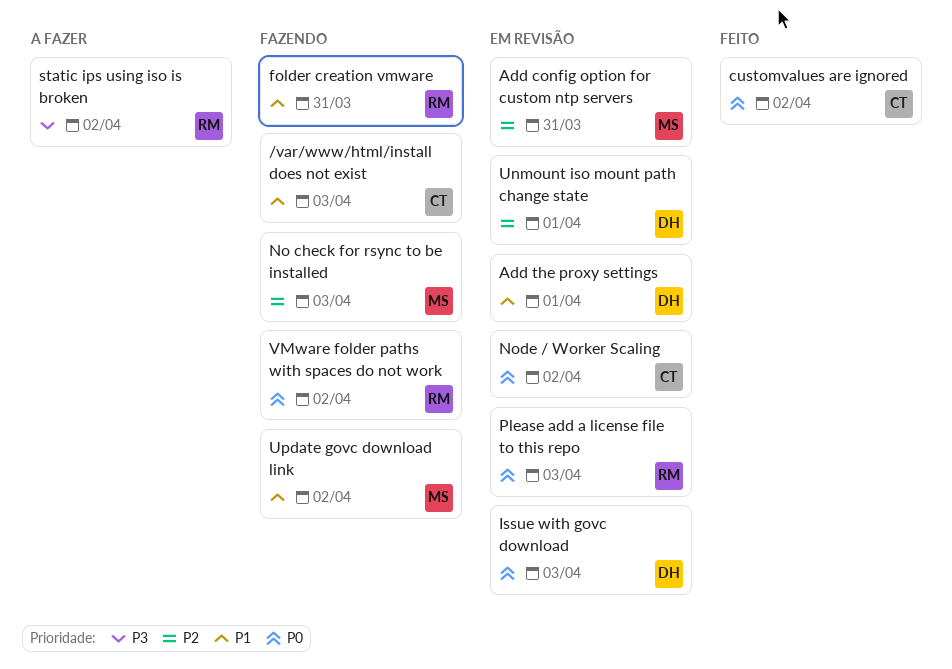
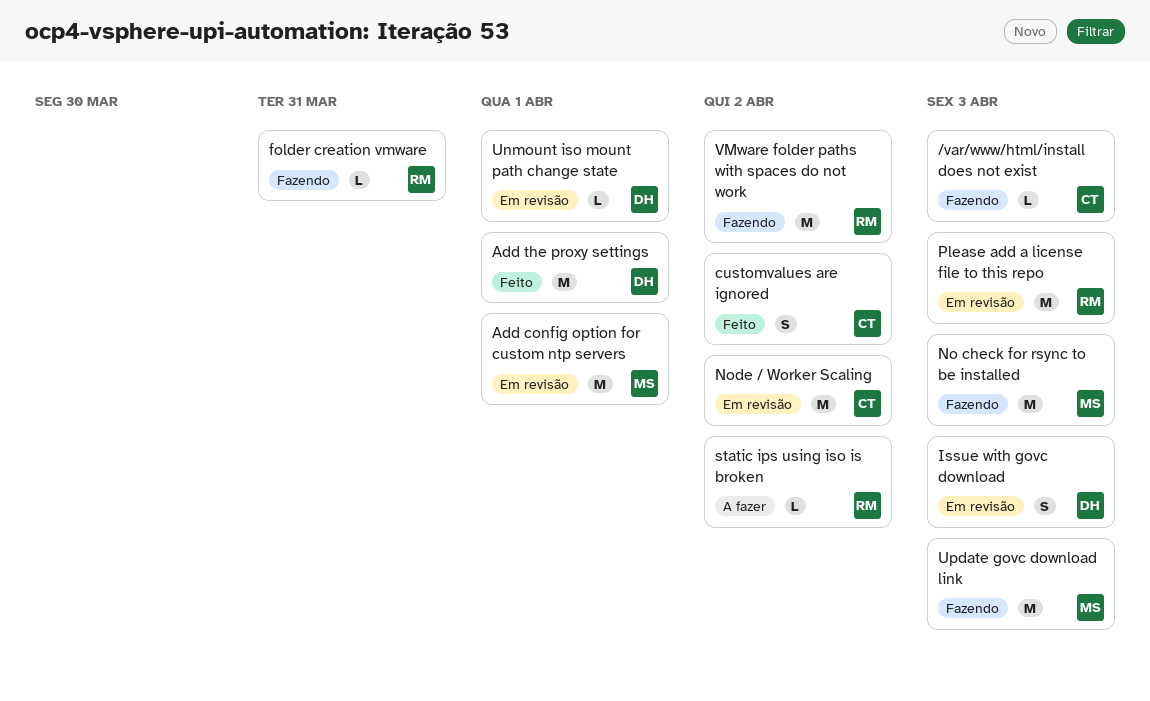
Add config option for custom ntp servers, due: Mar 31 -> Apr 1
Add the proxy settings, status: Em revisão -> Feito
Update govc download link, due: Apr 2 -> Apr 3

